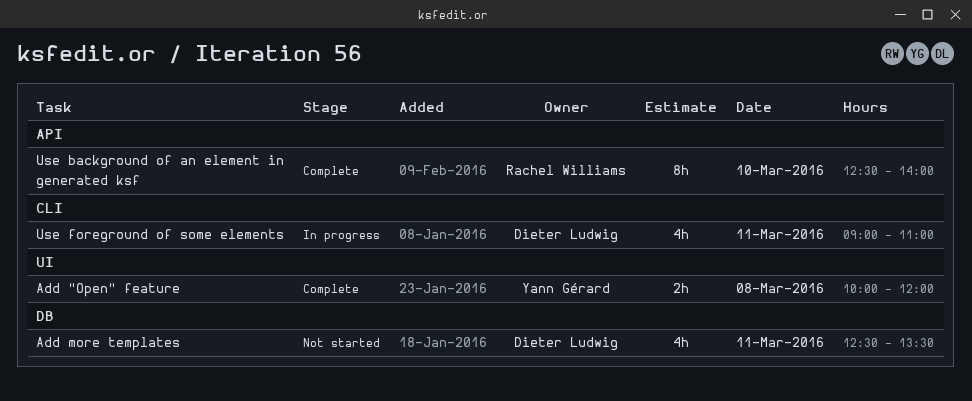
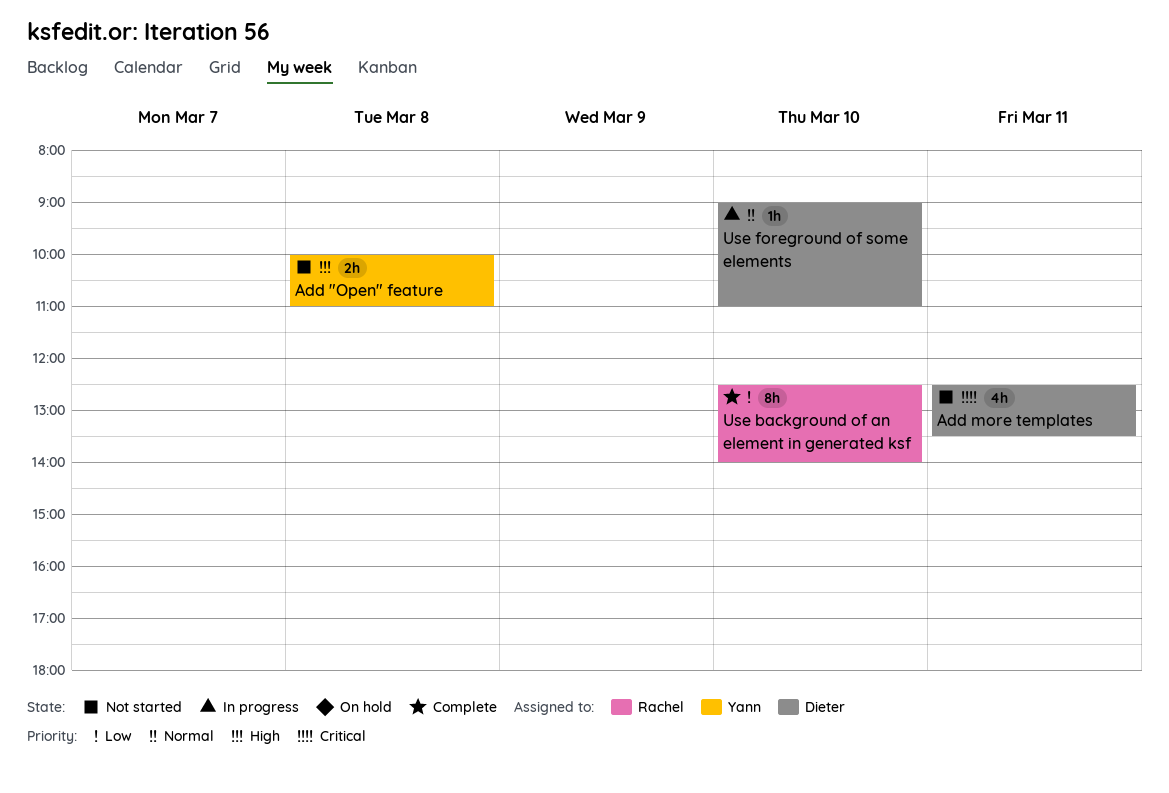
Add "Open" feature, status: Complete -> Not started
Add "Open" feature, ends: 12:00 -> 11:00
Use foreground of some elements, estimate: 4h -> 1h
Use foreground of some elements, day: Mar 11 -> Mar 10

